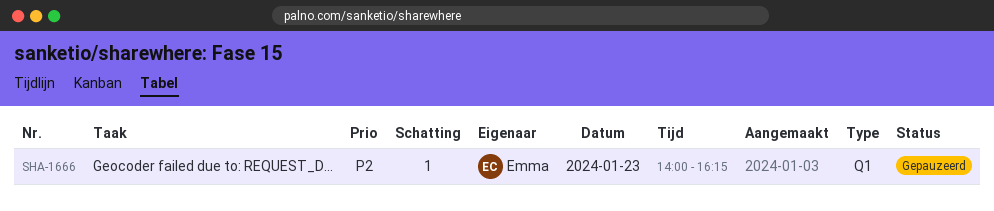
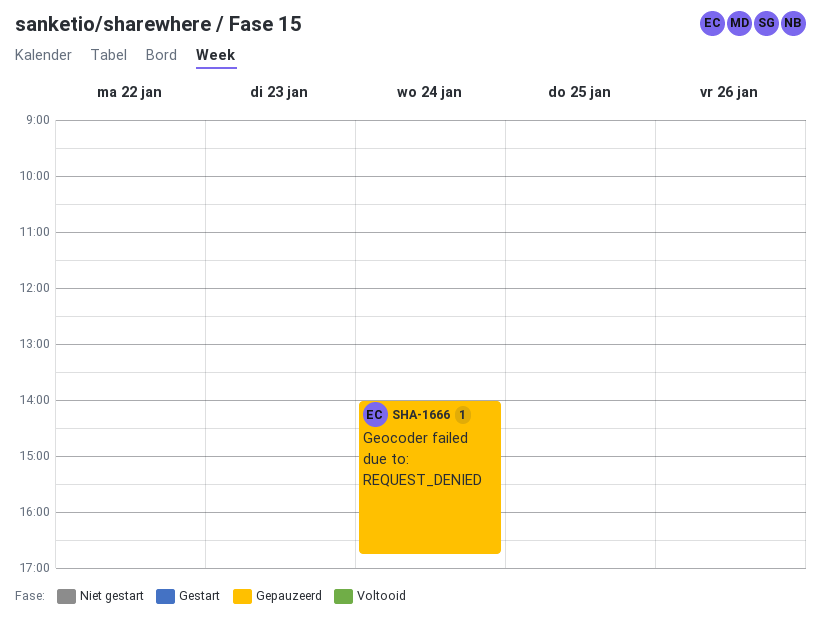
SHA-1666, day: Jan 23 -> Jan 24
SHA-1666, ends: 16:15 -> 16:45

